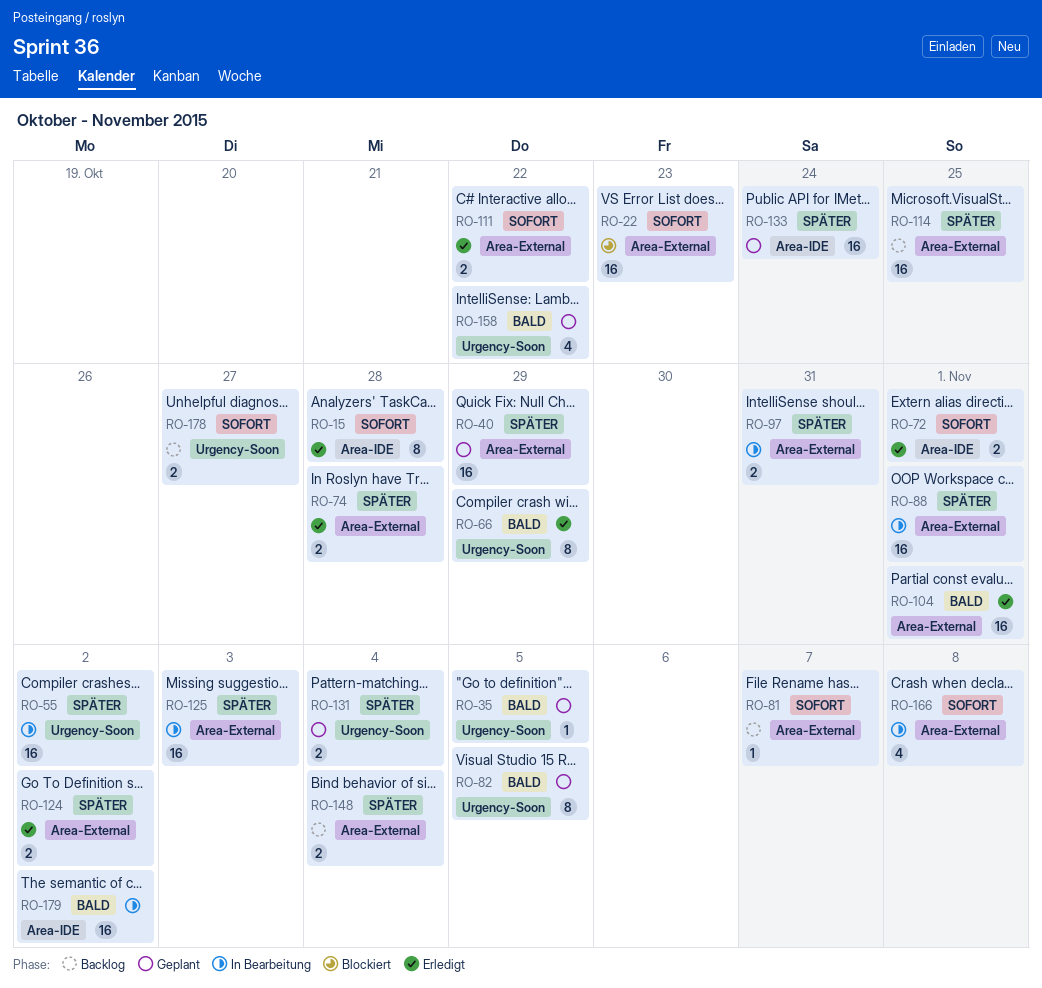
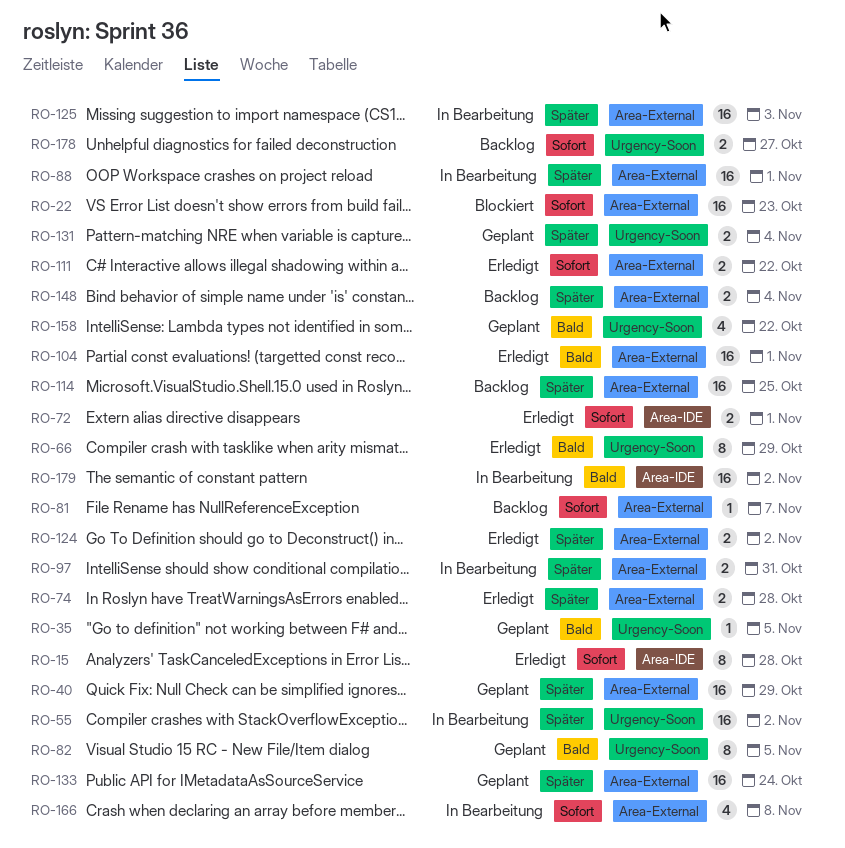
RO-133, label: Area-IDE -> Area-External

